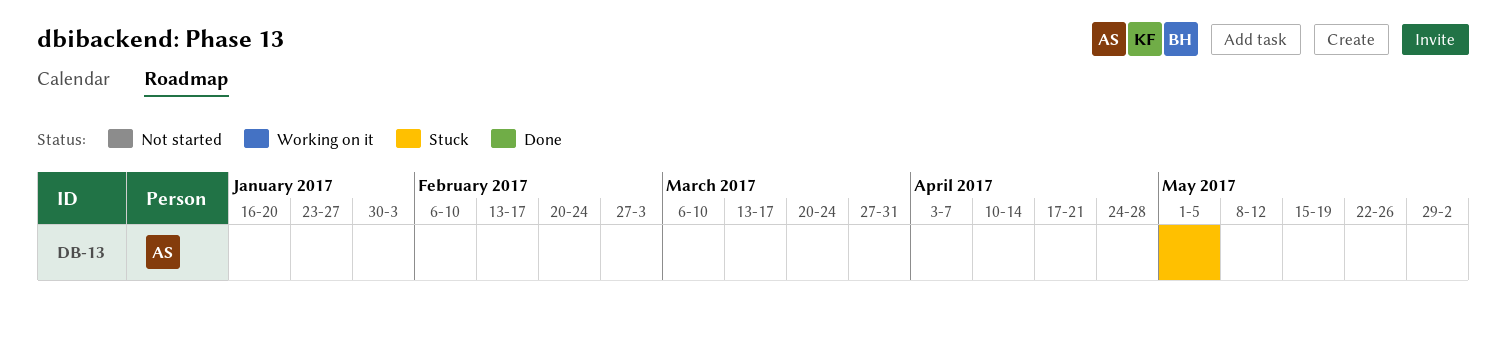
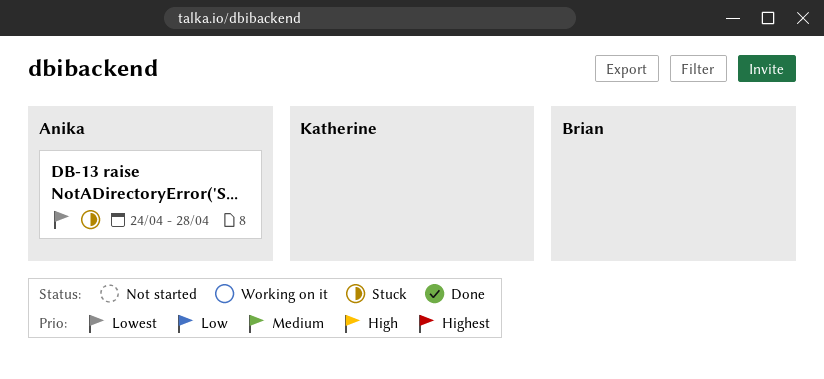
DB-13, start: May 1 -> Apr 24
DB-13, due: May 5 -> Apr 28

